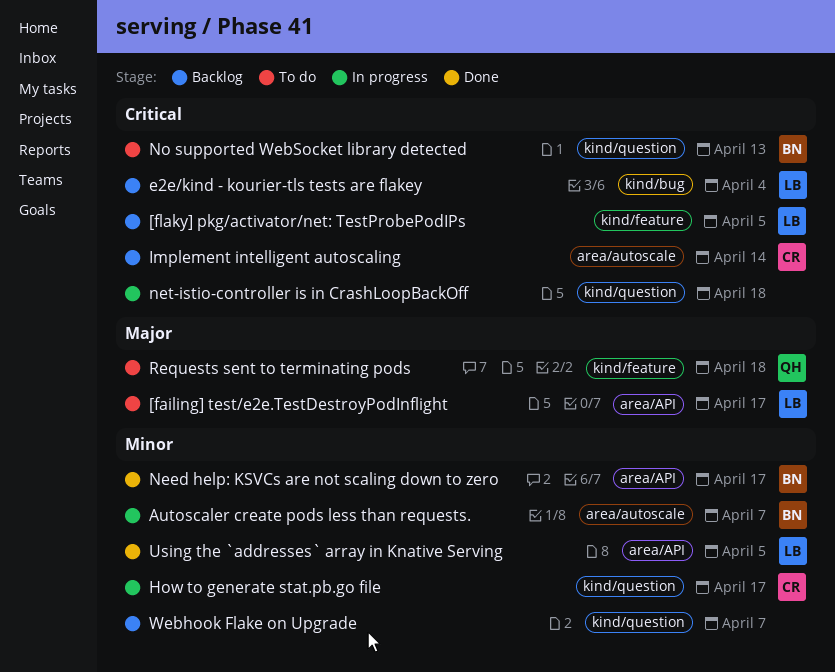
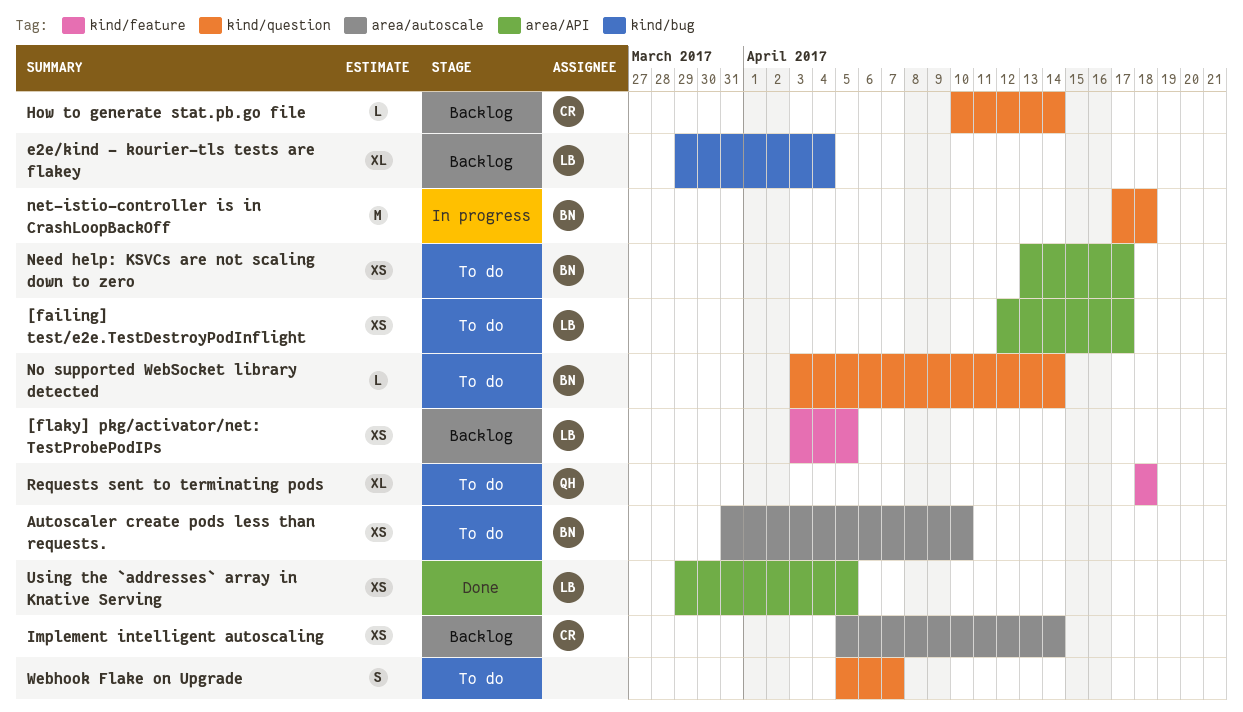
Autoscaler create pods less than requests., status: In progress -> To do
Autoscaler create pods less than requests., due: Apr 7 -> Apr 10
How to generate stat.pb.go file, status: In progress -> Backlog
How to generate stat.pb.go file, due: Apr 17 -> Apr 14
Need help: KSVCs are not scaling down to zero, status: Done -> To do
net-istio-controller is in CrashLoopBackOff, owner: none -> BN
No supported WebSocket library detected, due: Apr 13 -> Apr 14
Webhook Flake on Upgrade, status: Backlog -> To do

